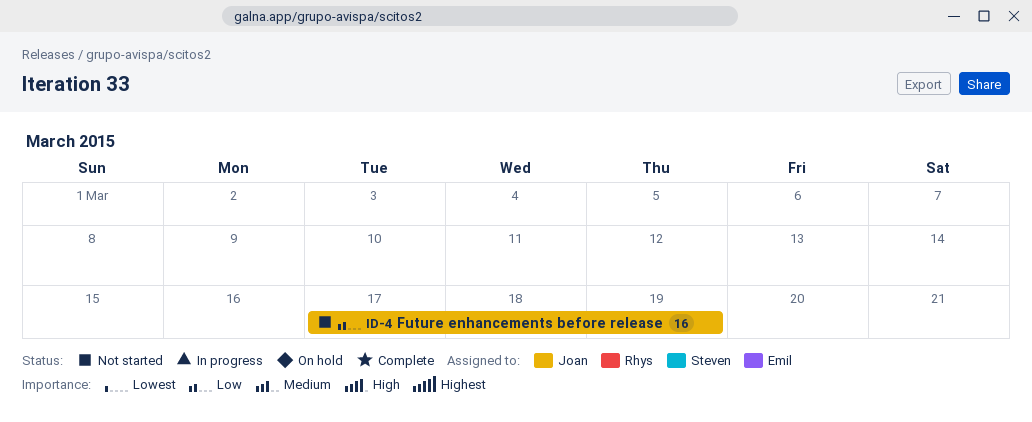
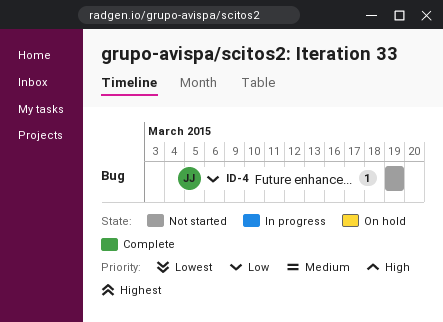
ID-4, estimate: 16 -> 1
ID-4, start: Mar 17 -> Mar 19

